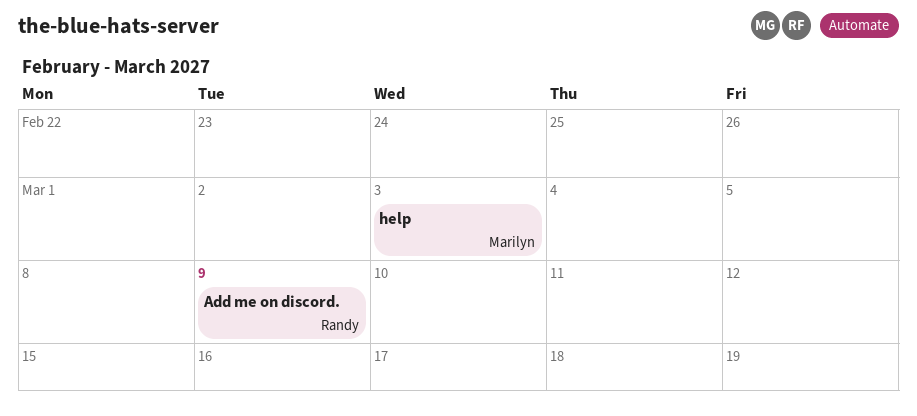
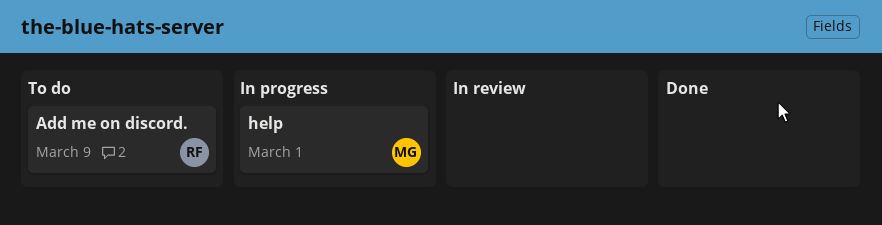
help, due: Mar 3 -> Mar 1

